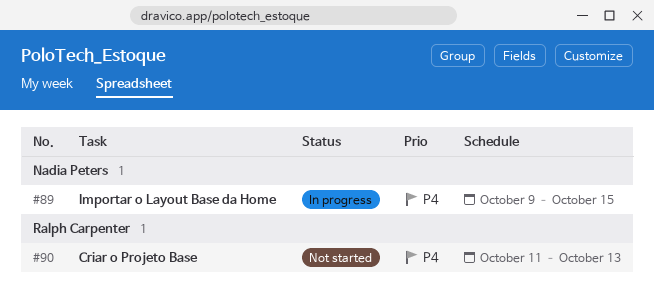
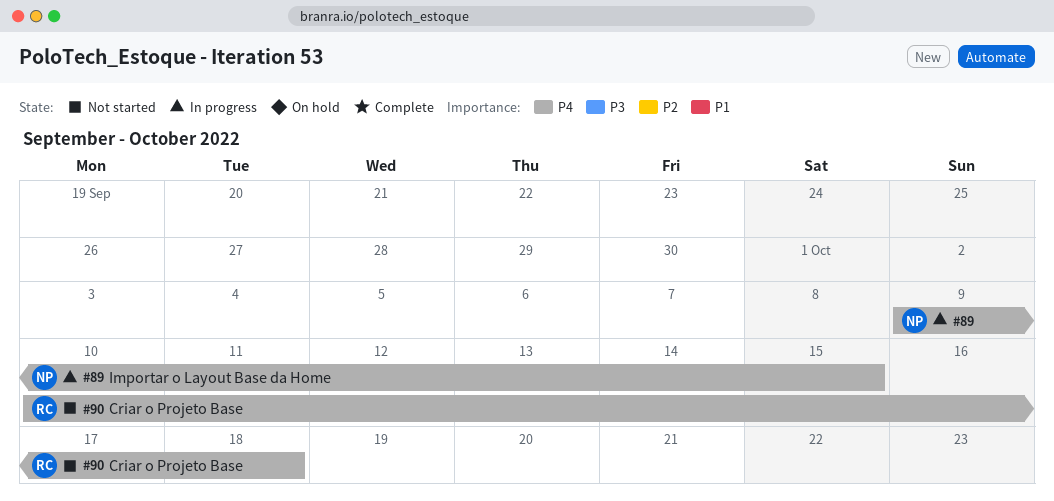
#90, start: Oct 11 -> Oct 10
#90, due: Oct 13 -> Oct 18

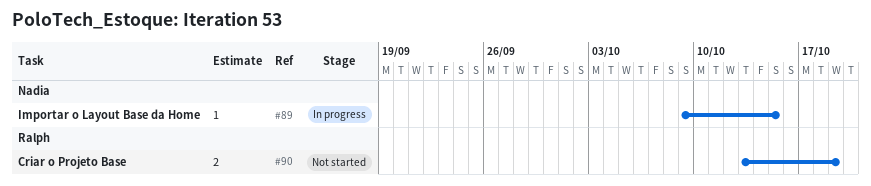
#90, start: Oct 10 -> Oct 13
#90, due: Oct 18 -> Oct 19

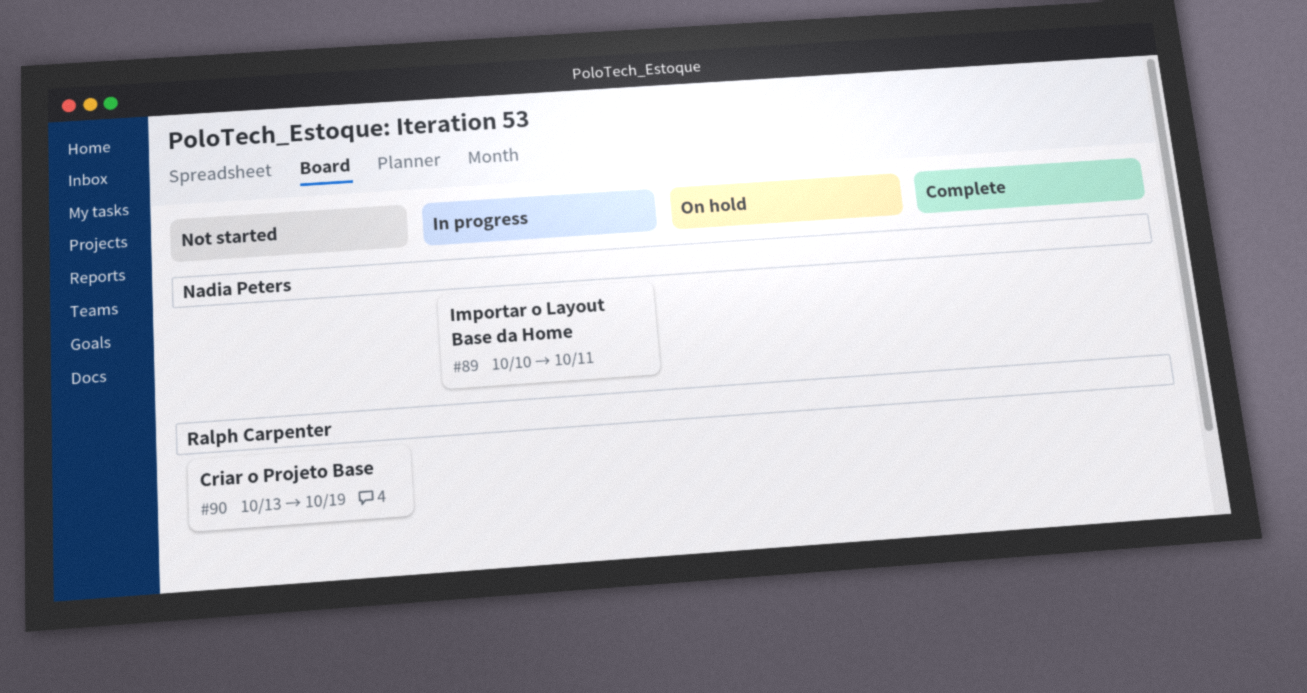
#89, start: Oct 9 -> Oct 10
#89, due: Oct 15 -> Oct 11

